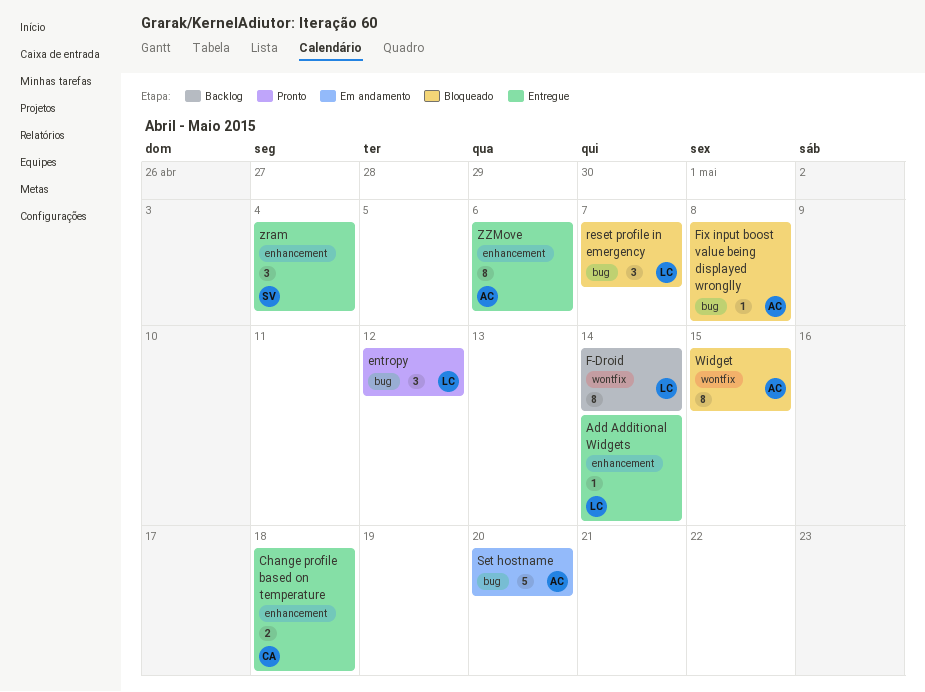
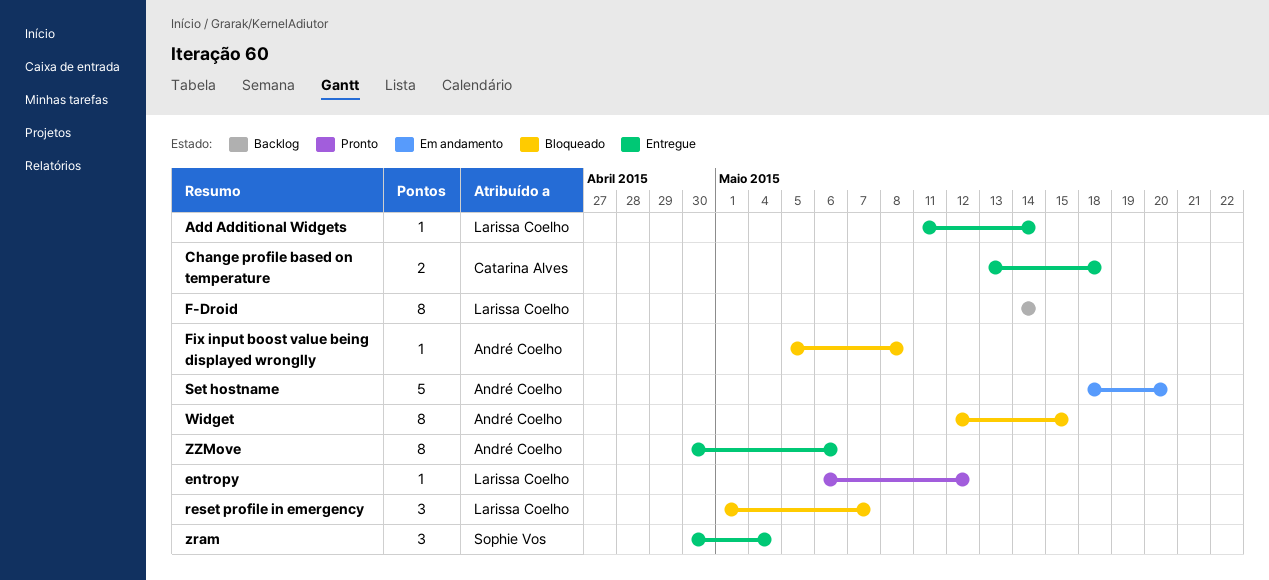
entropy, estimate: 3 -> 1

